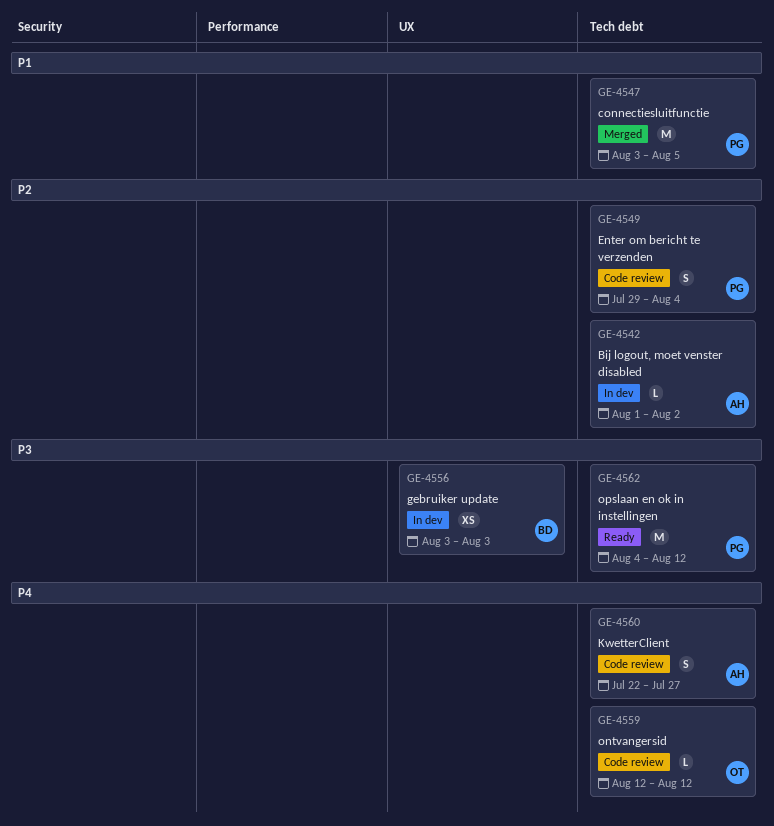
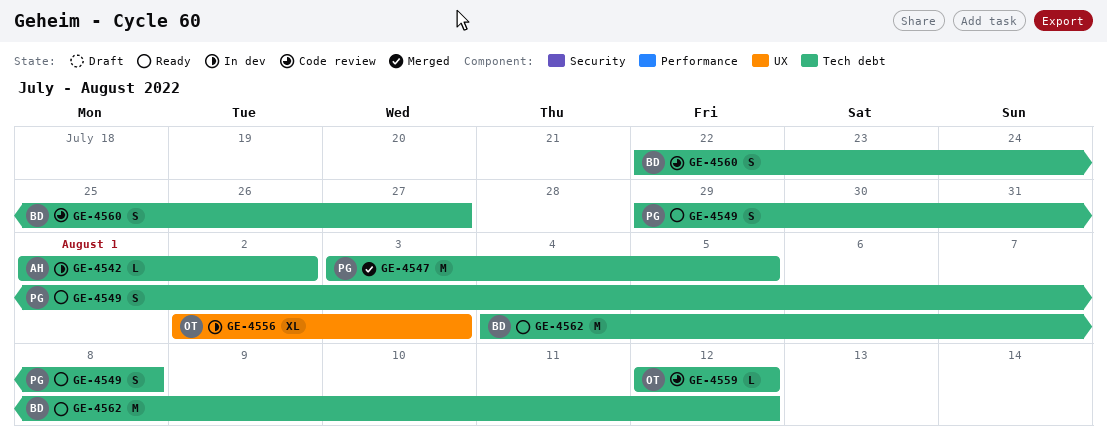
GE-4549, status: Code review -> Ready
GE-4549, due: Aug 4 -> Aug 8
GE-4556, owner: BD -> OT
GE-4556, estimate: XS -> XL
GE-4556, start: Aug 3 -> Aug 2
GE-4560, owner: AH -> BD
GE-4562, owner: PG -> BD

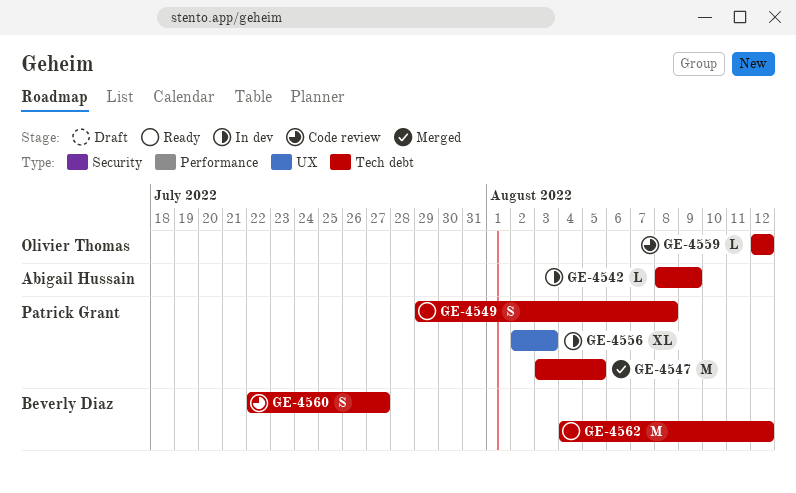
GE-4542, start: Aug 1 -> Aug 8
GE-4542, due: Aug 2 -> Aug 9
GE-4556, owner: Olivier Thomas -> Patrick Grant

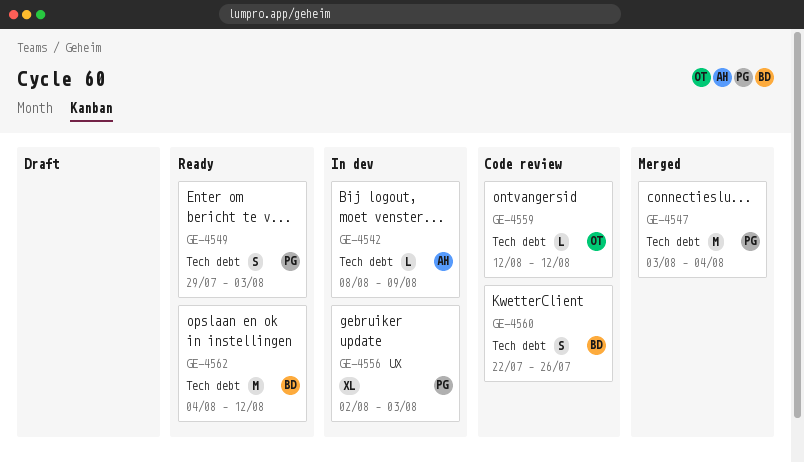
GE-4547, due: Aug 5 -> Aug 4
GE-4549, due: Aug 8 -> Aug 3
GE-4560, due: Jul 27 -> Jul 26

